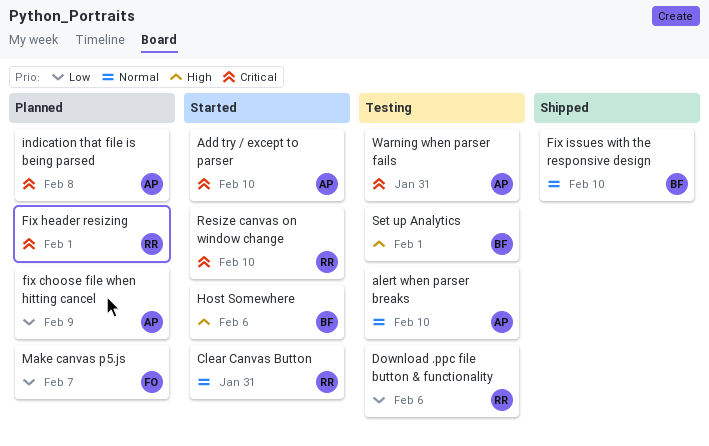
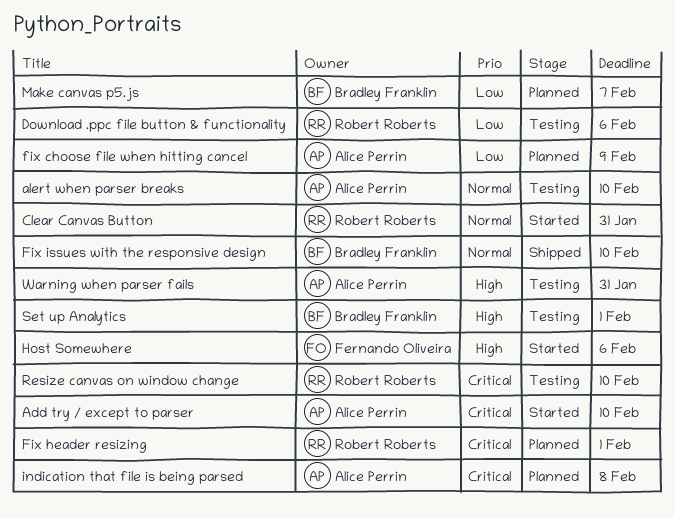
Host Somewhere, owner: Bradley Franklin -> Fernando Oliveira
Make canvas p5.js, owner: Fernando Oliveira -> Bradley Franklin
Resize canvas on window change, status: Started -> Testing
Warning when parser fails, priority: Critical -> High

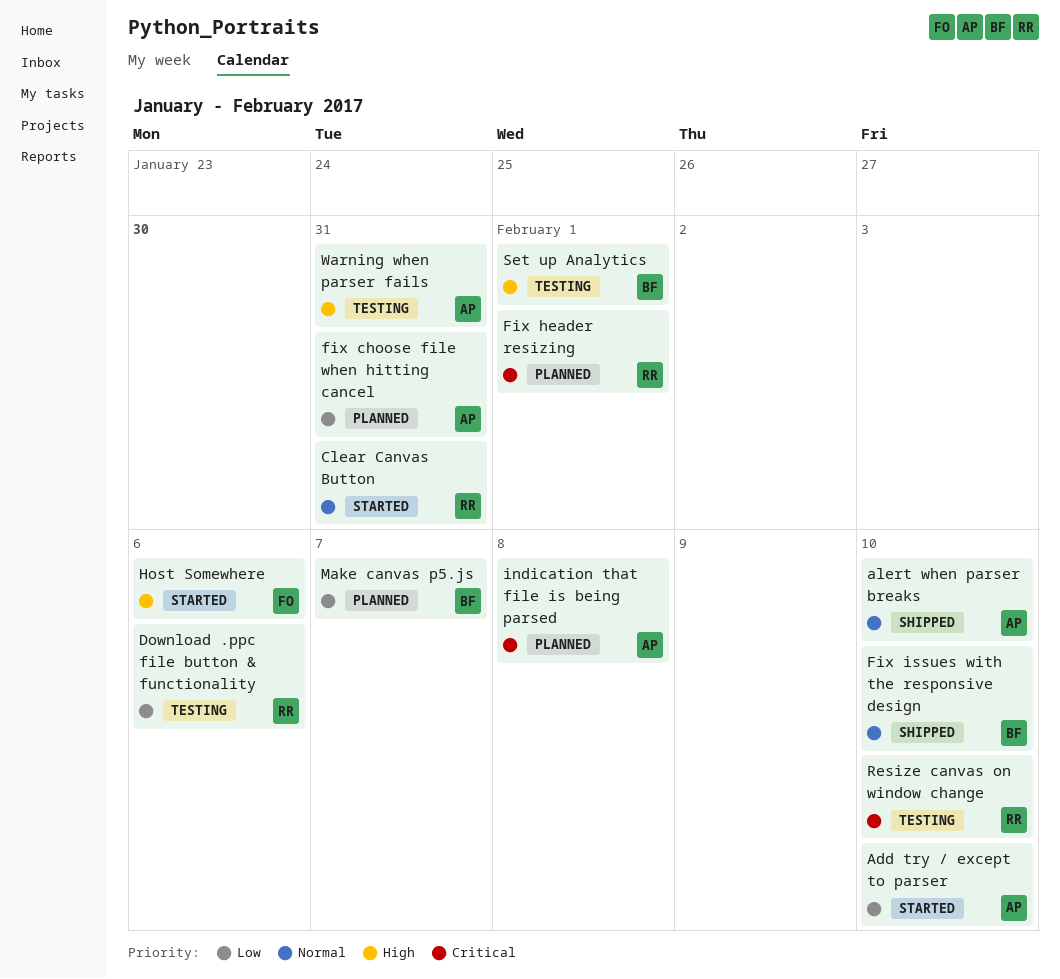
Add try / except to parser, priority: Critical -> Low
alert when parser breaks, status: Testing -> Shipped
fix choose file when hitting cancel, due: Feb 9 -> Jan 31

